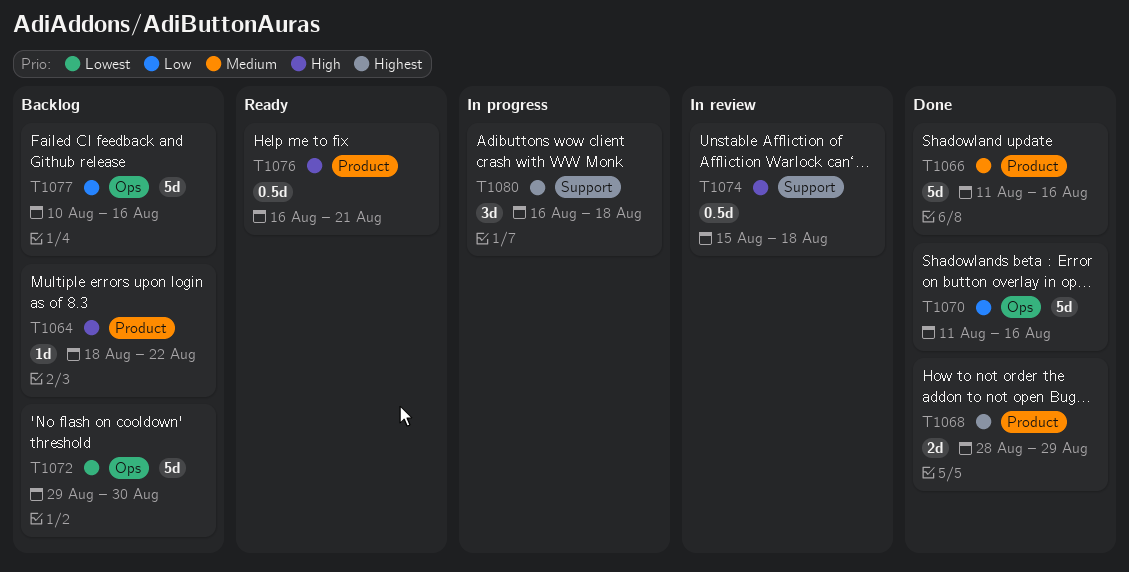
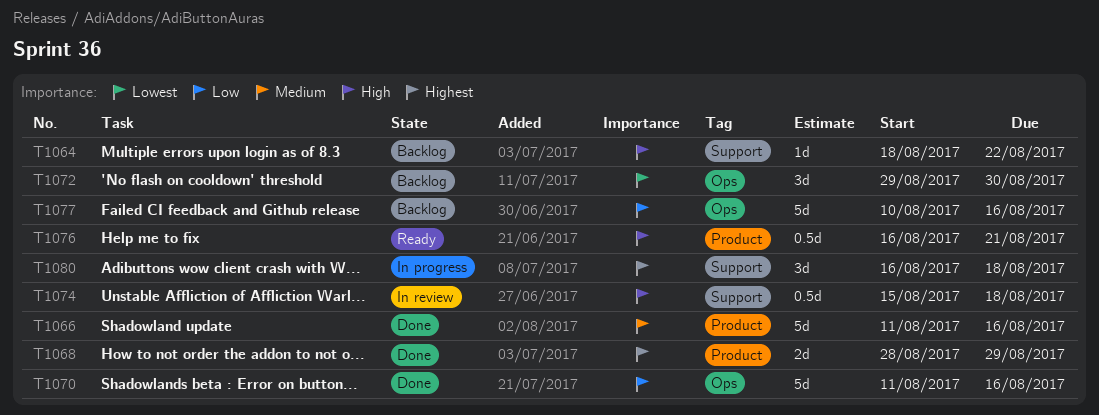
T1064, label: Product -> Support
T1072, estimate: 5d -> 3d

